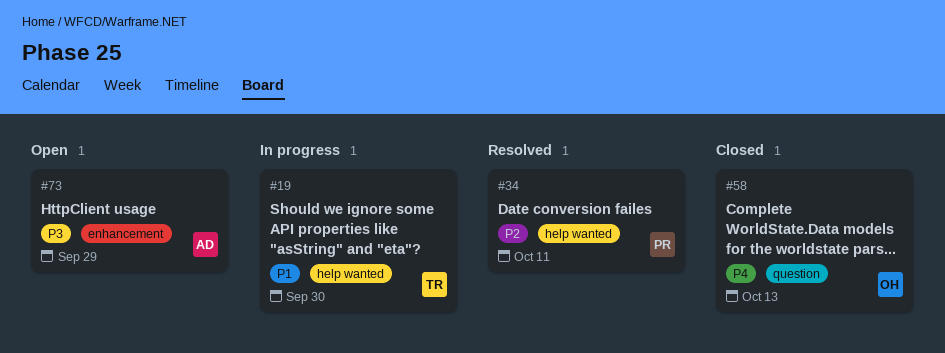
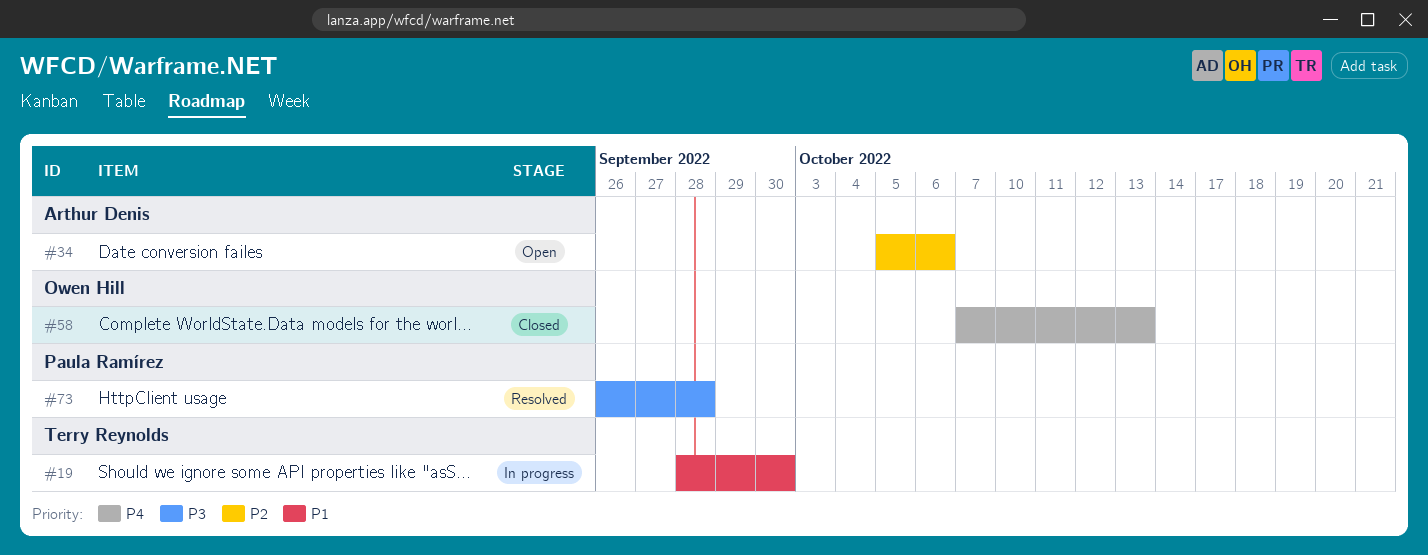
#34, status: Resolved -> Open
#34, owner: Paula Ramírez -> Arthur Denis
#34, due: Oct 11 -> Oct 6
#73, status: Open -> Resolved
#73, owner: Arthur Denis -> Paula Ramírez
#73, due: Sep 29 -> Sep 28

